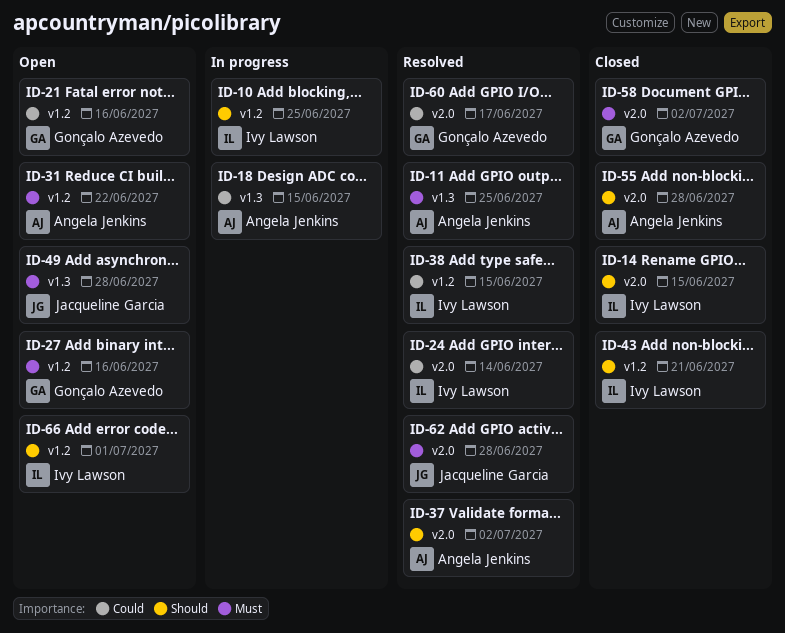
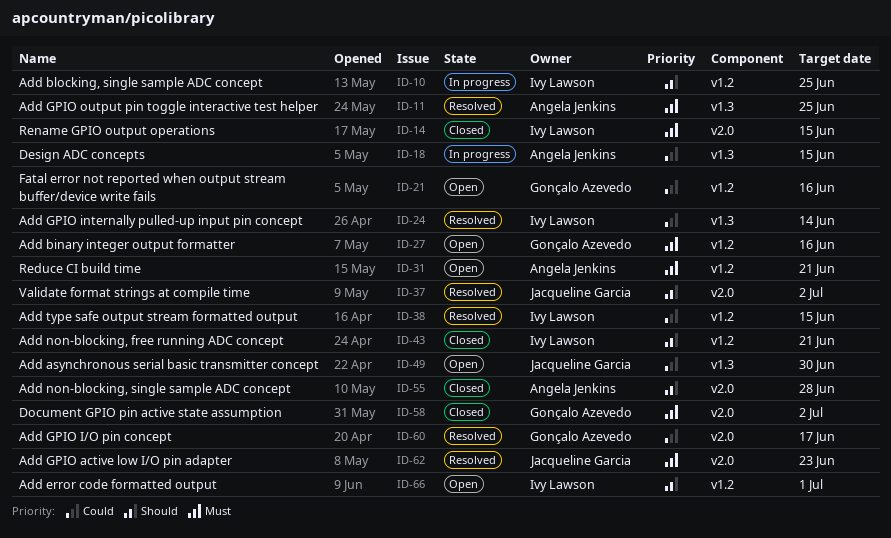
ID-14, priority: Should -> Must
ID-24, label: v2.0 -> v1.3
ID-31, due: Jun 22 -> Jun 21
ID-37, owner: Angela Jenkins -> Jacqueline Garcia
ID-49, priority: Must -> Could
ID-49, due: Jun 28 -> Jun 30
ID-62, due: Jun 28 -> Jun 23

